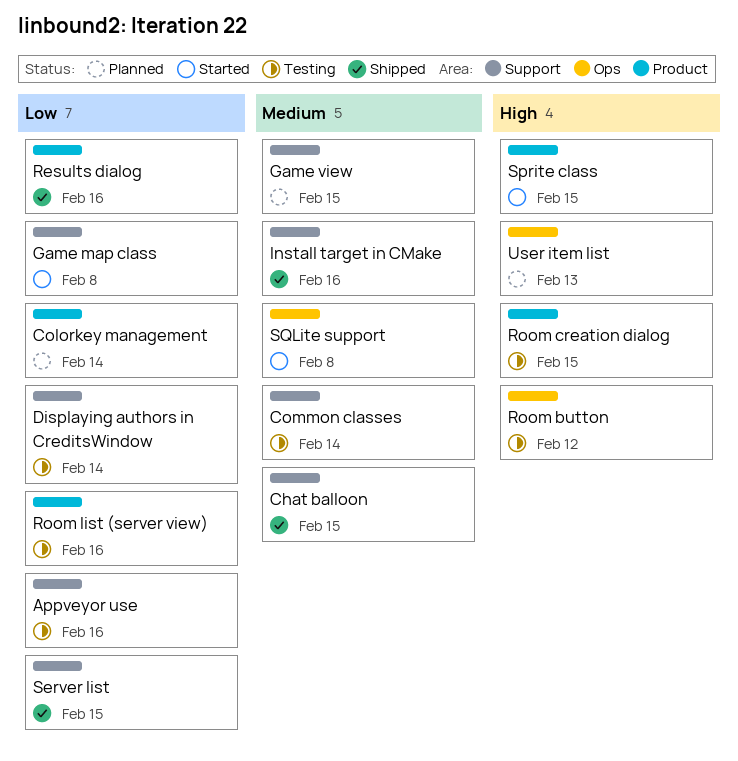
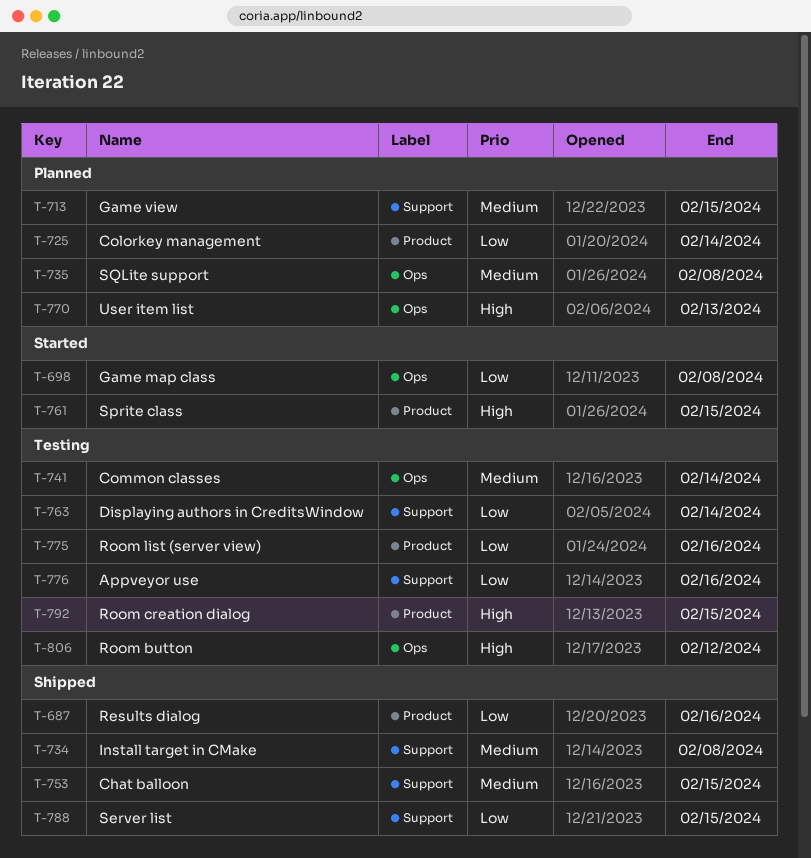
Common classes, label: Support -> Ops
Game map class, label: Support -> Ops
Install target in CMake, due: Feb 16 -> Feb 8
SQLite support, status: Started -> Planned

